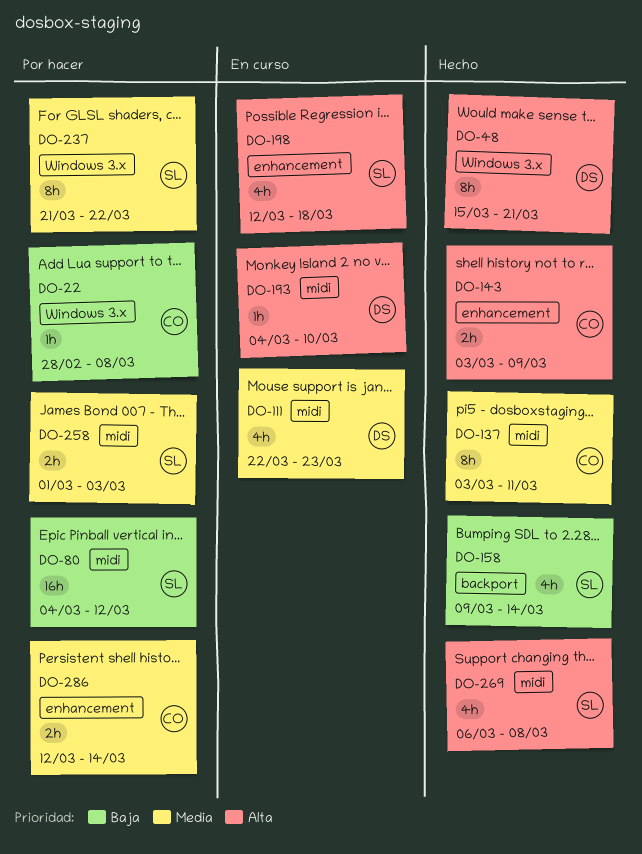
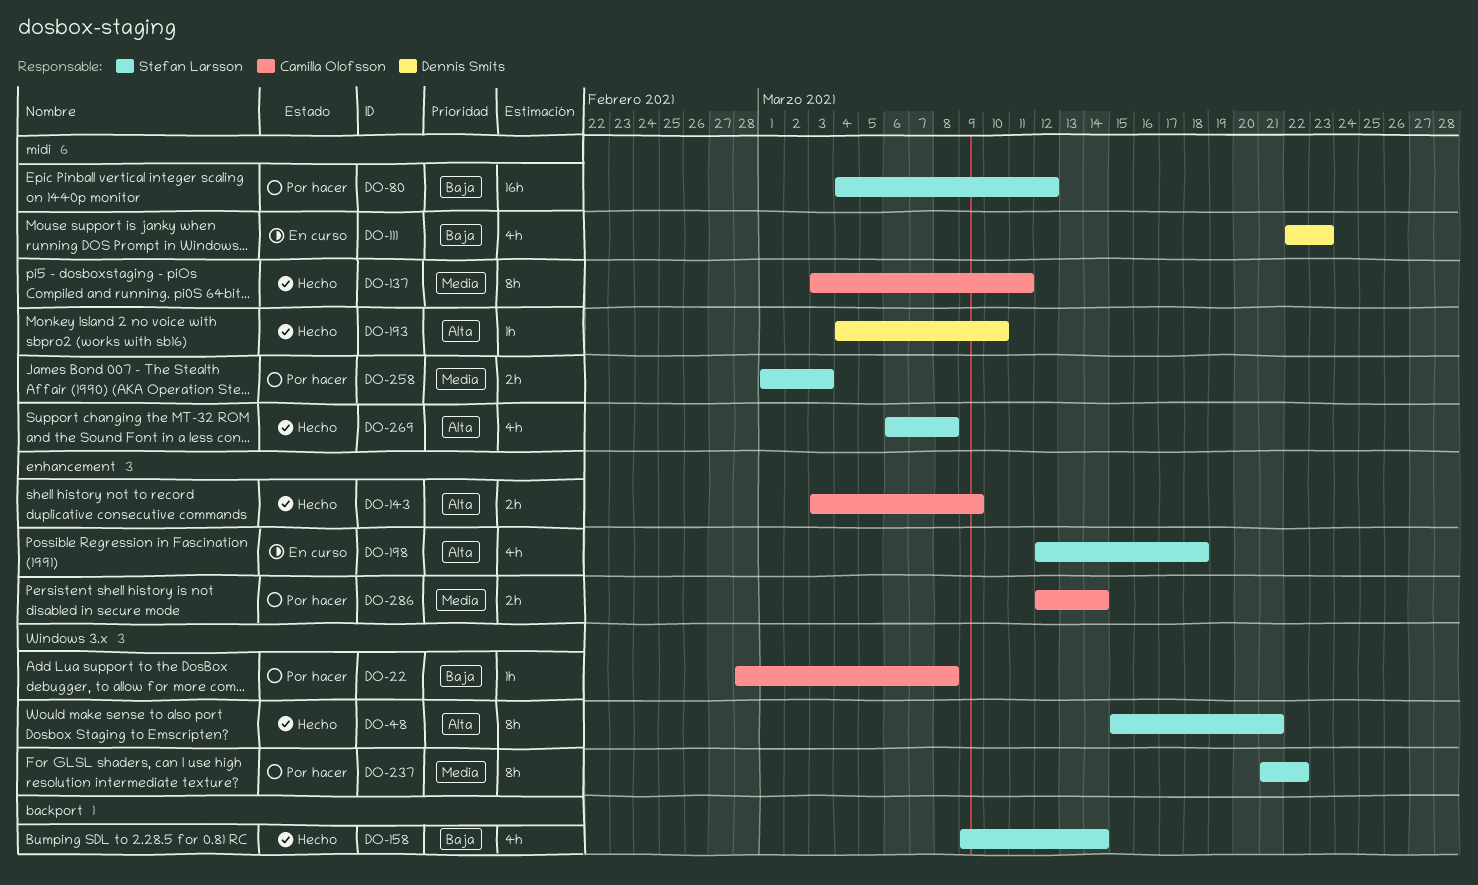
DO-48, owner: Dennis Smits -> Stefan Larsson
DO-111, priority: Media -> Baja
DO-193, status: En curso -> Hecho

